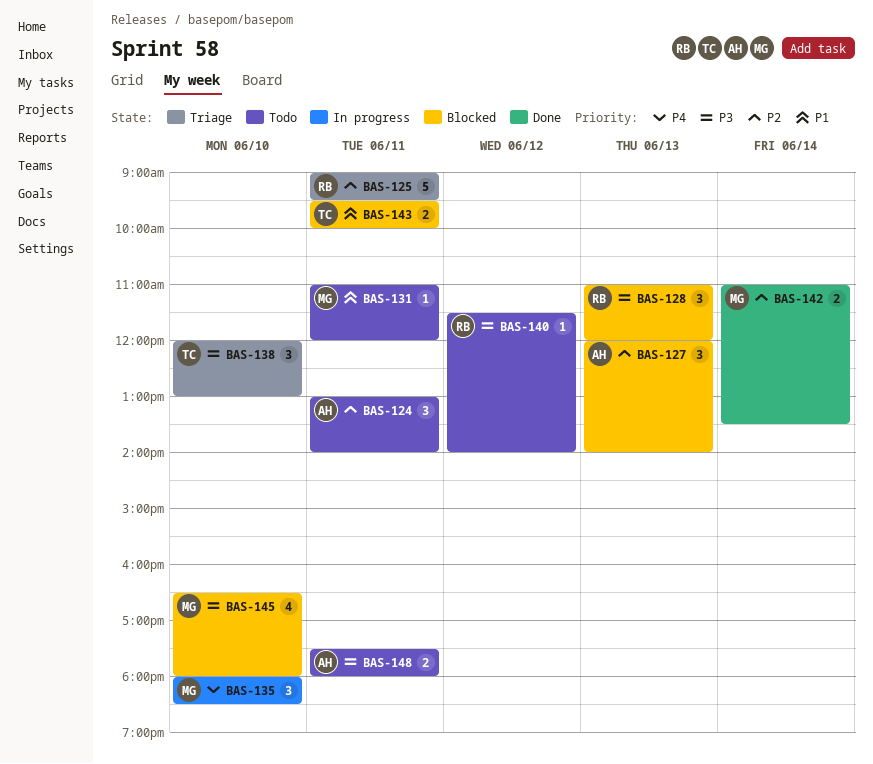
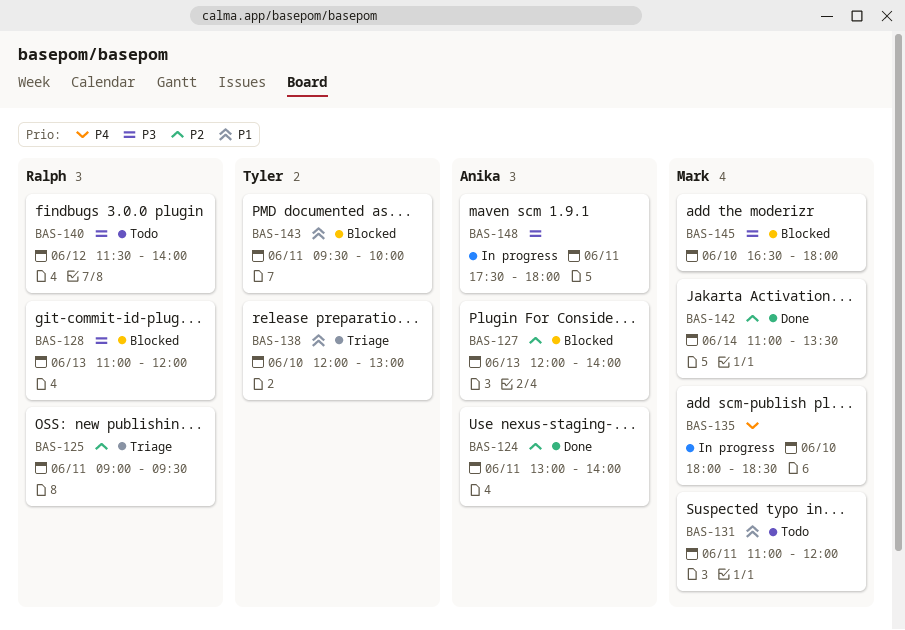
BAS-124, status: Todo -> Done
BAS-138, priority: P3 -> P1
BAS-148, status: Todo -> In progress

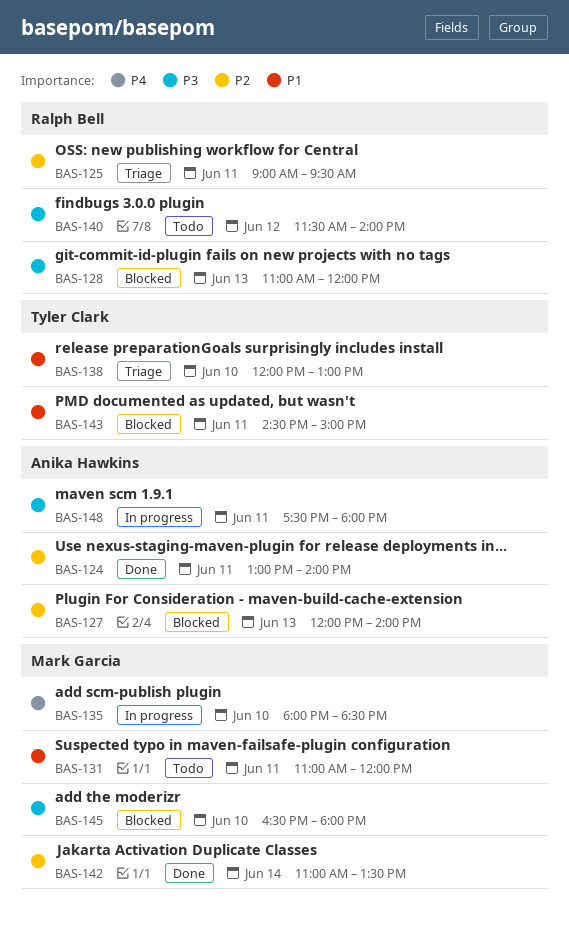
BAS-143, begins: 09:30 -> 14:30
BAS-143, ends: 10:00 -> 15:00

